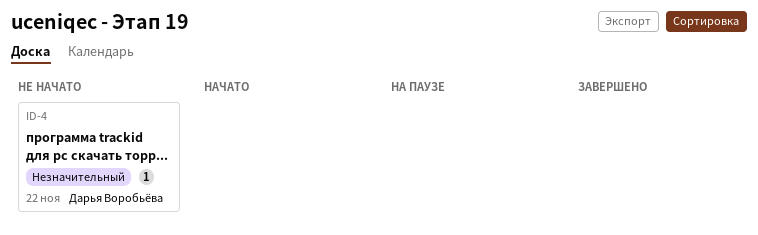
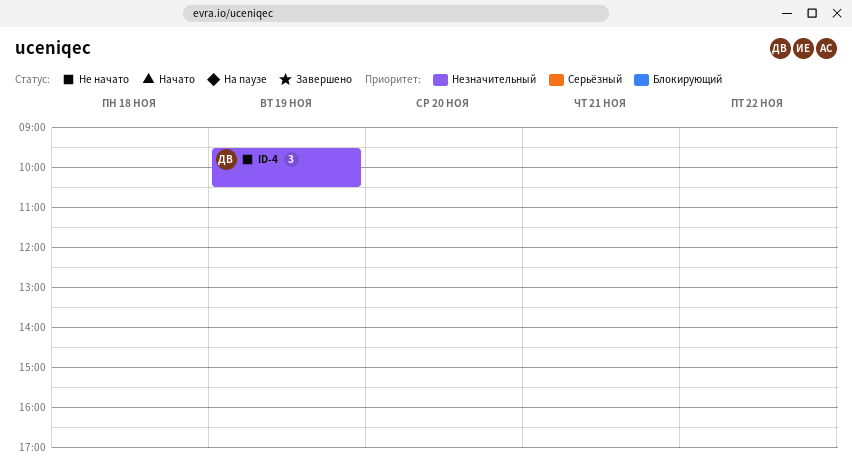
ID-4, estimate: 1 -> 3
ID-4, day: Nov 22 -> Nov 19

